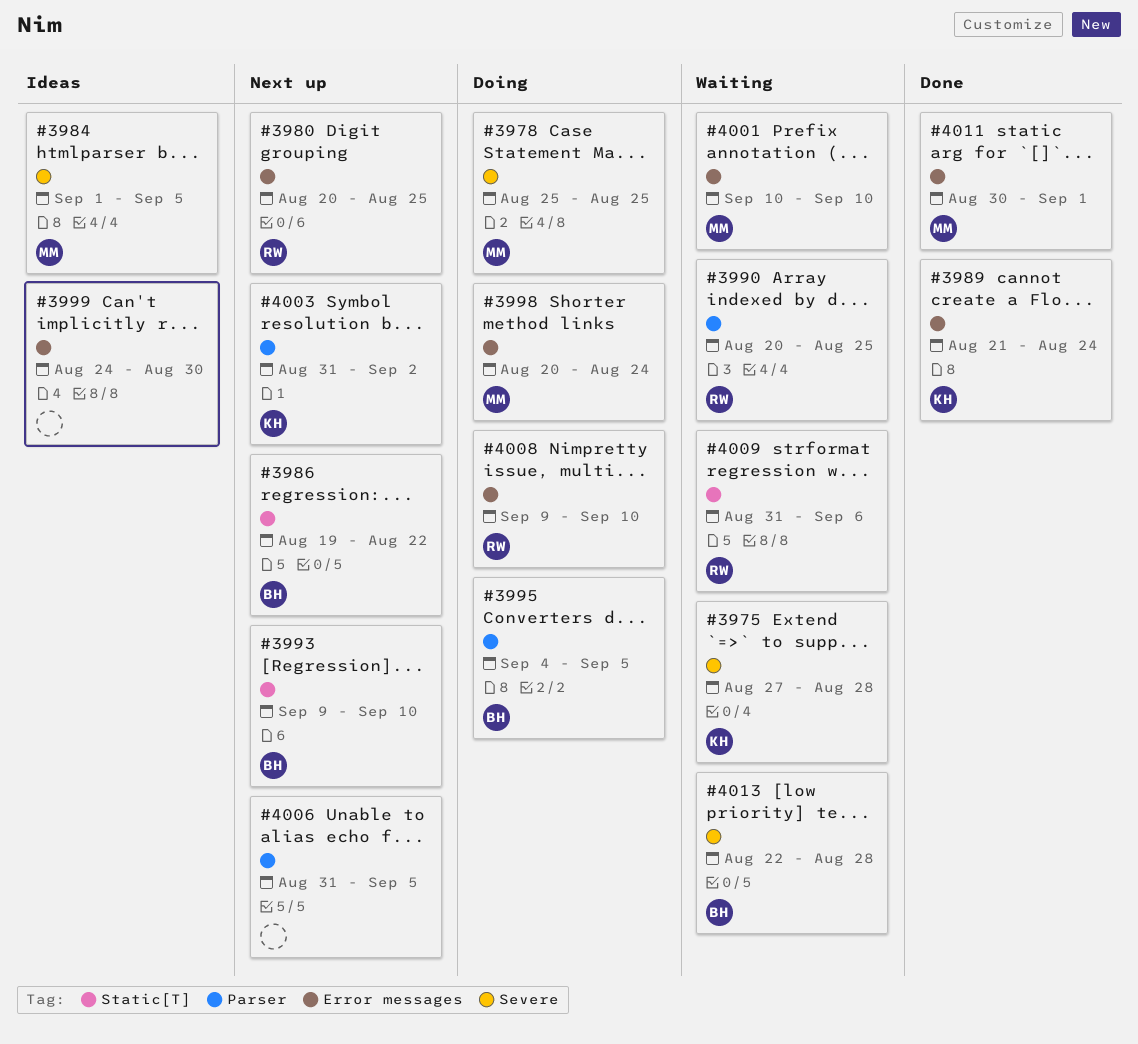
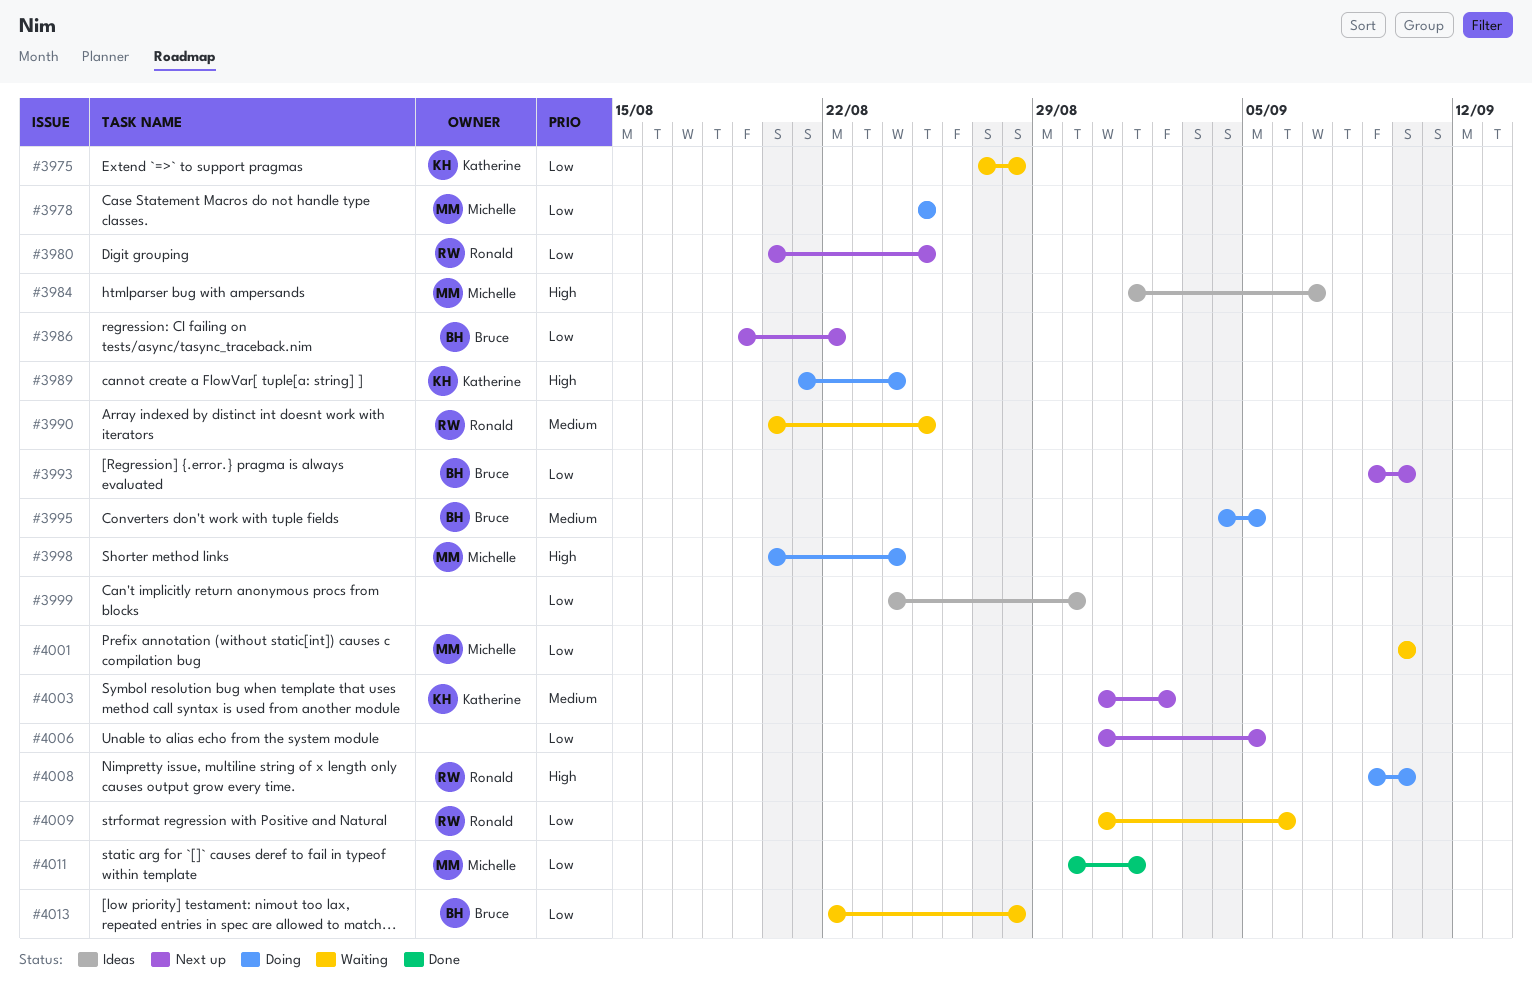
#3984, due: Sep 5 -> Sep 7
#3989, status: Done -> Doing

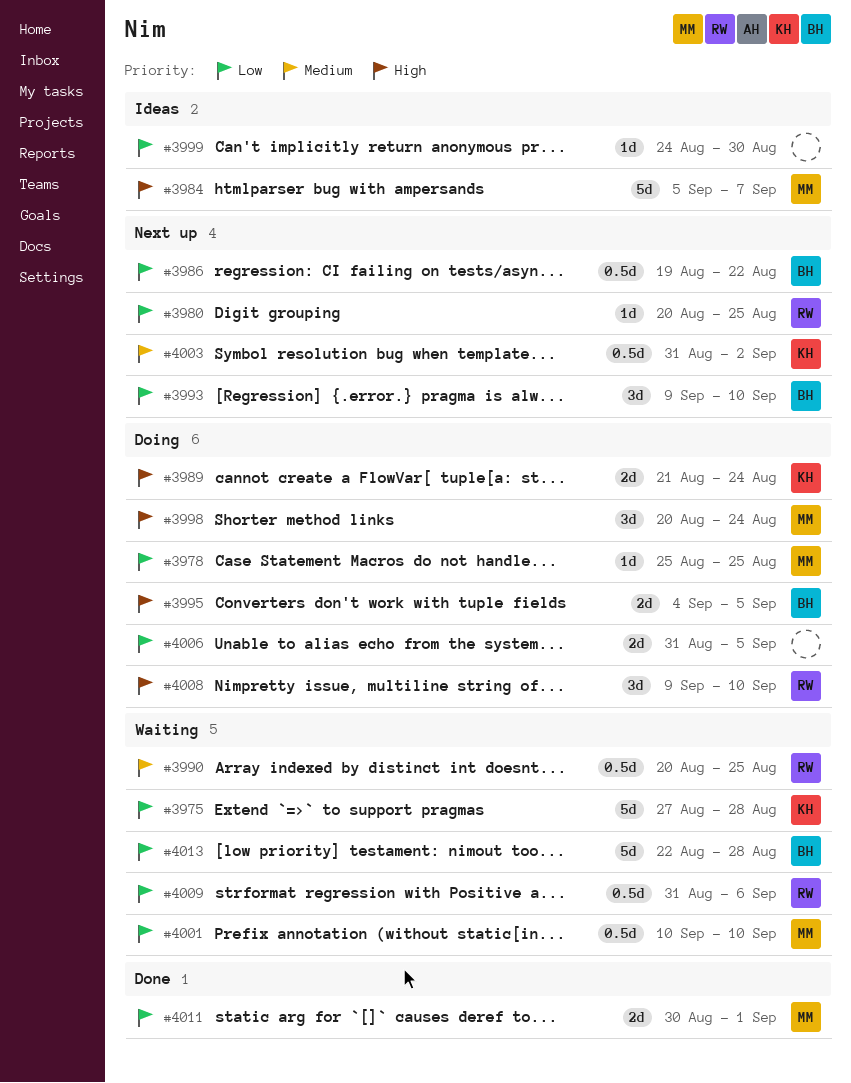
#3984, start: Sep 1 -> Sep 5
#3995, priority: Medium -> High
#4006, status: Next up -> Doing

